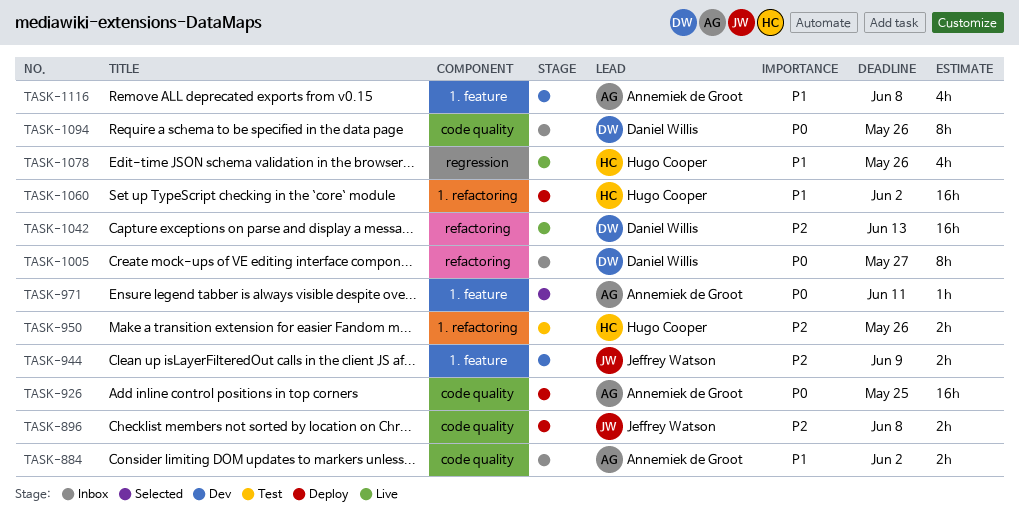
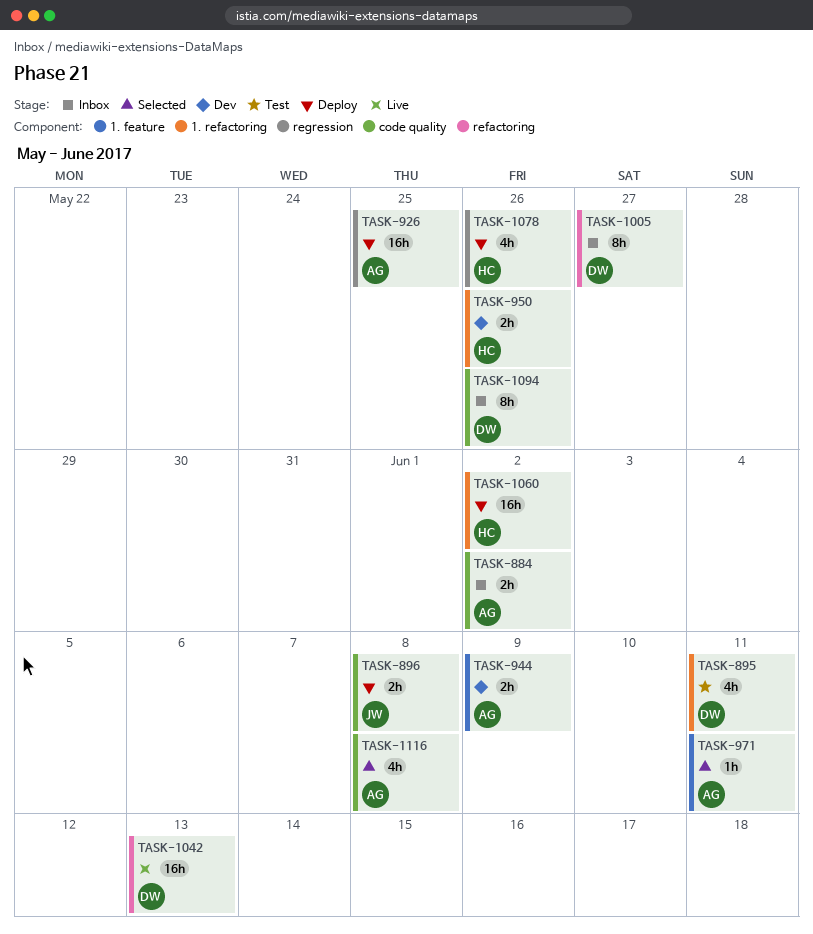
TASK-895: none -> present
TASK-926, label: code quality -> regression
TASK-944, owner: Jeffrey Watson -> Annemiek de Groot
TASK-950, status: Test -> Dev
TASK-1078, status: Live -> Deploy
TASK-1116, status: Dev -> Selected
TASK-1116, label: 1. feature -> code quality

